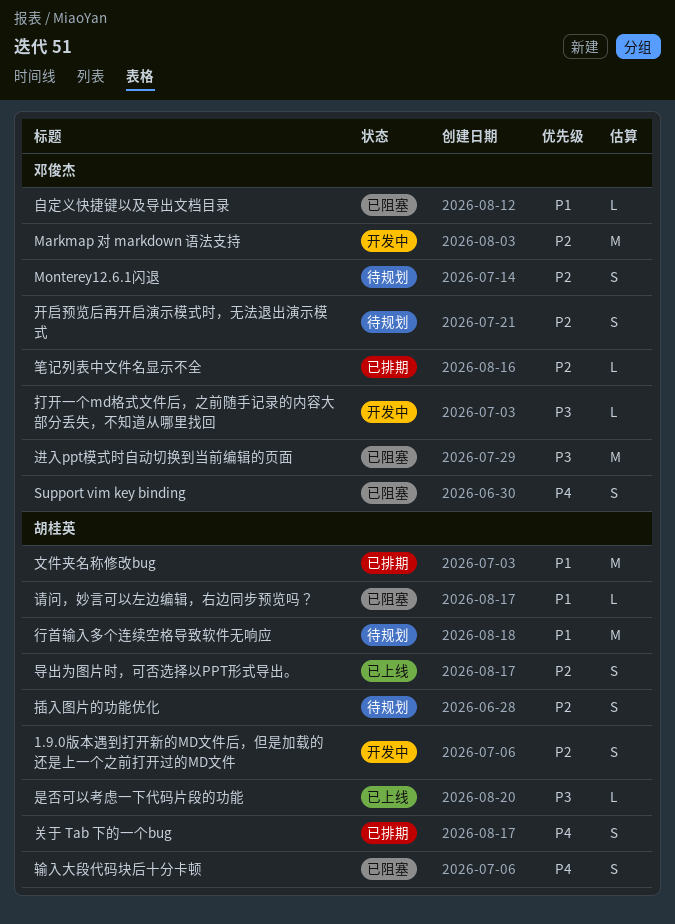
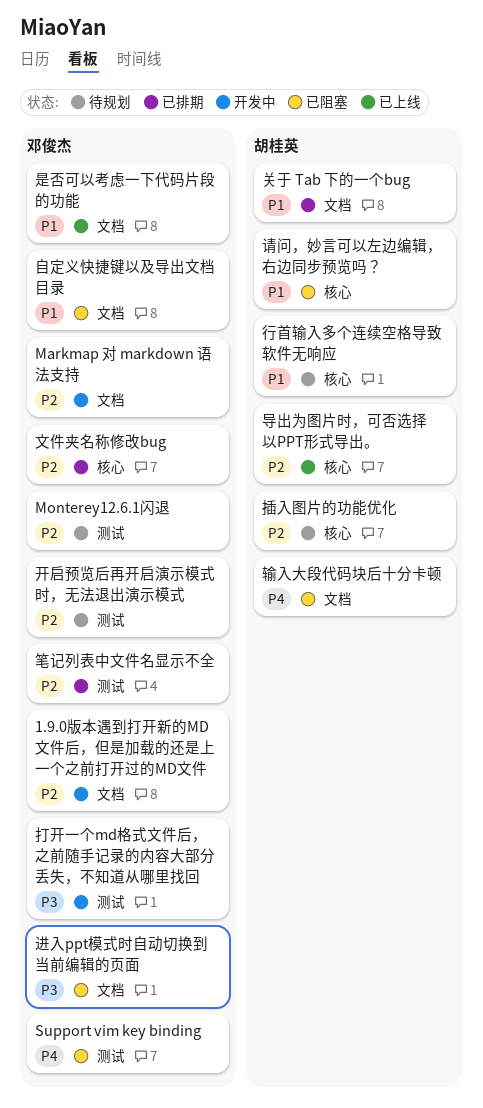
1.9.0版本遇到打开新的MD文件后，但是加载的还是上一个之前打开过的MD文件, owner: 胡桂英 -> 邓俊杰
关于 Tab 下的一个bug, priority: P4 -> P1
文件夹名称修改bug, owner: 胡桂英 -> 邓俊杰
文件夹名称修改bug, priority: P1 -> P2
是否可以考虑一下代码片段的功能, owner: 胡桂英 -> 邓俊杰
是否可以考虑一下代码片段的功能, priority: P3 -> P1

